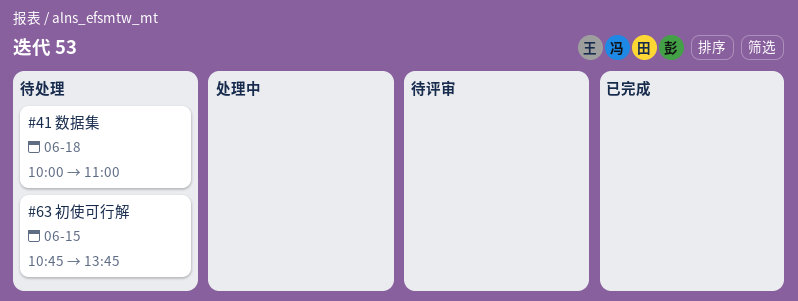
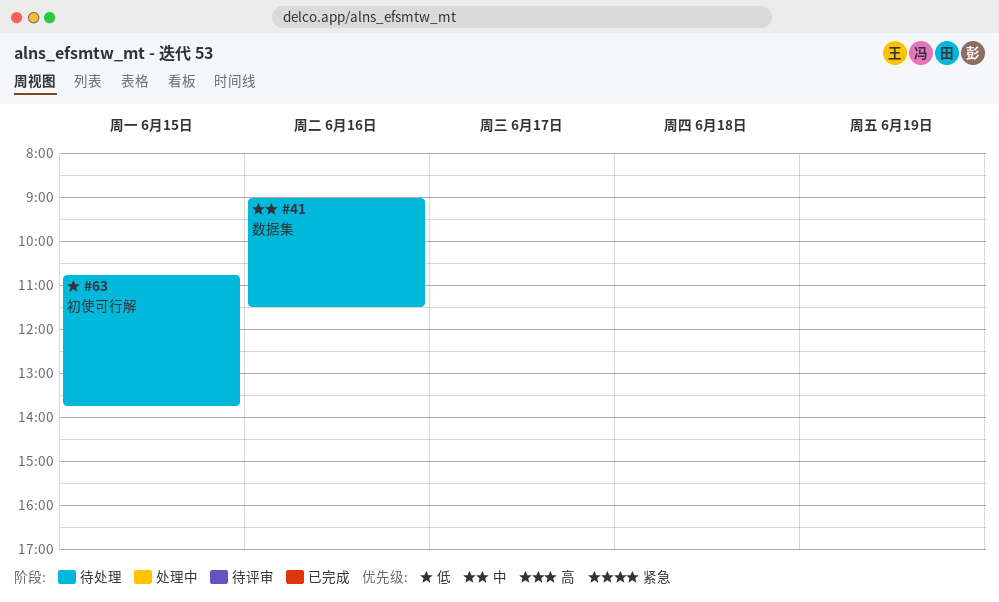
#41, day: Jun 18 -> Jun 16
#41, begins: 10:00 -> 09:00
#41, ends: 11:00 -> 11:30

